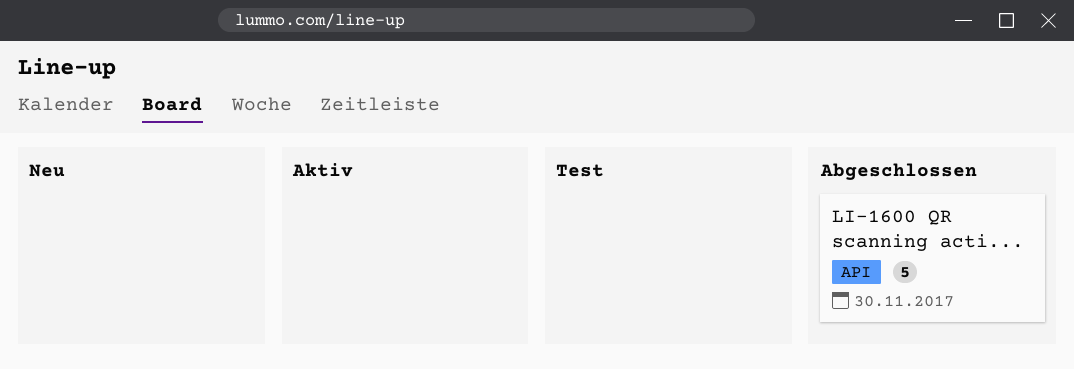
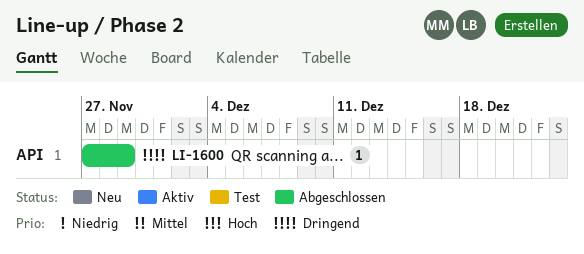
LI-1600, estimate: 5 -> 1
LI-1600, due: Nov 30 -> Nov 29

